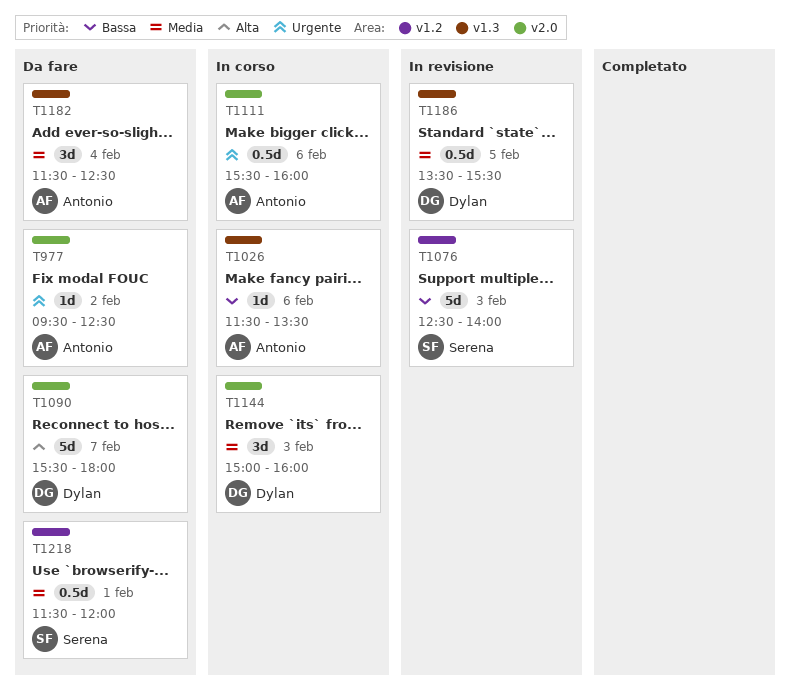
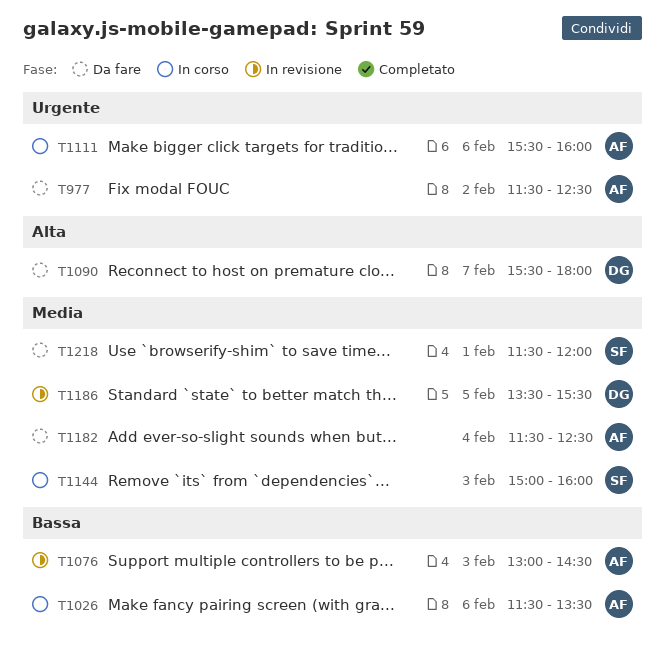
T977, begins: 09:30 -> 11:30
T1076, owner: Serena -> Antonio
T1076, begins: 12:30 -> 13:00
T1076, ends: 14:00 -> 14:30
T1144, owner: Dylan -> Serena

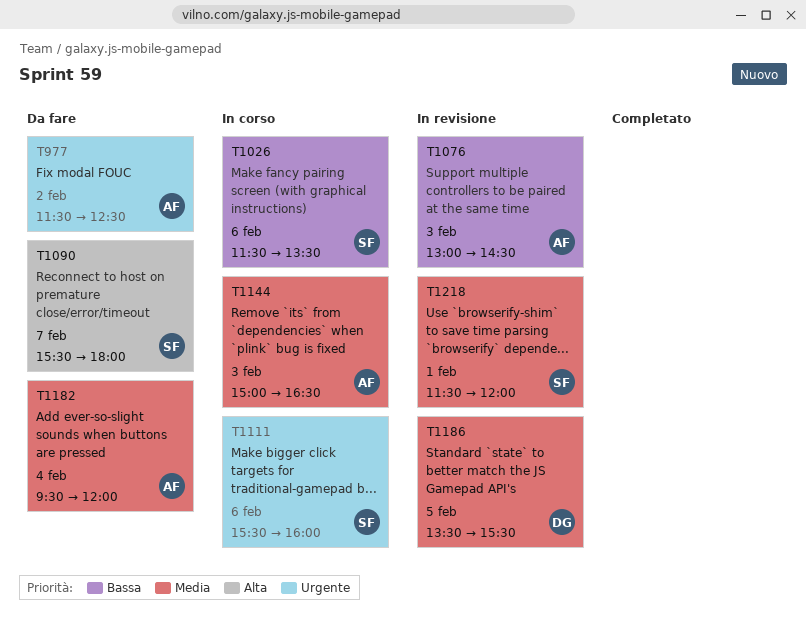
T1026, owner: AF -> SF
T1090, owner: DG -> SF
T1111, owner: AF -> SF
T1144, owner: SF -> AF
T1144, ends: 16:00 -> 16:30
T1182, begins: 11:30 -> 09:30
T1182, ends: 12:30 -> 12:00
T1218, status: Da fare -> In revisione

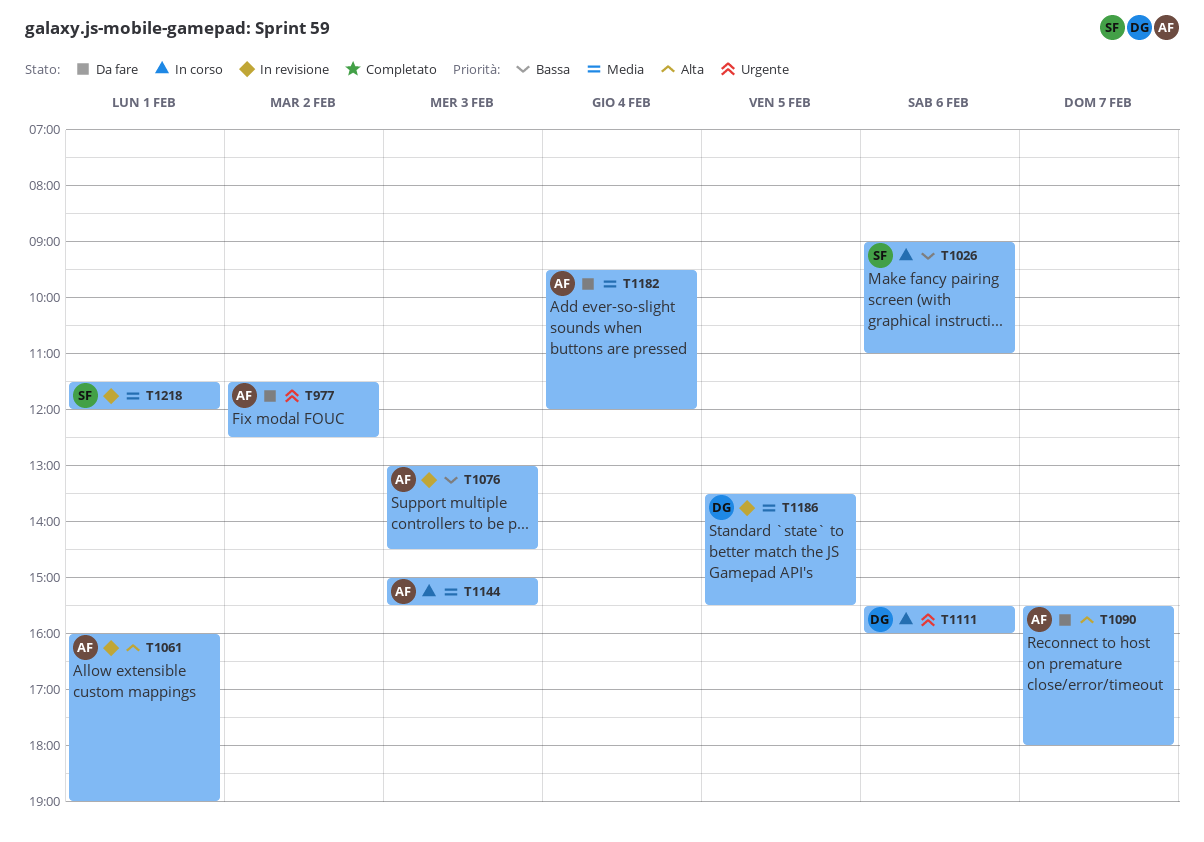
T1026, begins: 11:30 -> 09:00
T1026, ends: 13:30 -> 11:00
T1061: none -> present
T1090, owner: SF -> AF
T1111, owner: SF -> DG
T1144, ends: 16:30 -> 15:30

